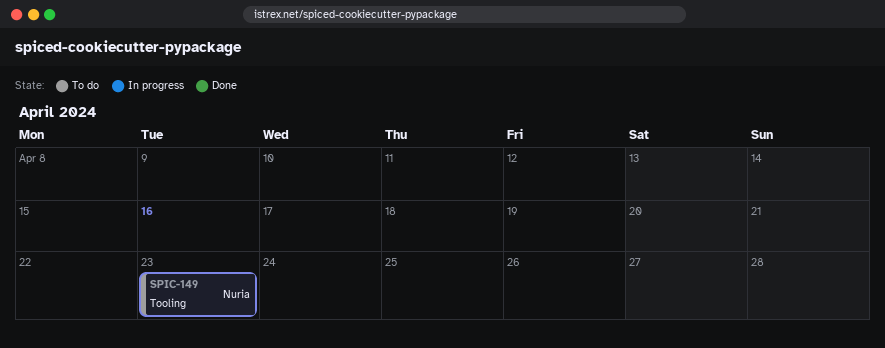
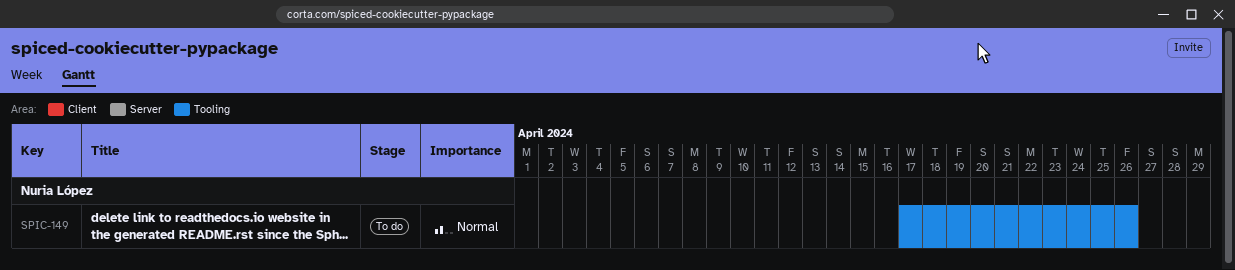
SPIC-149, due: Apr 23 -> Apr 26

